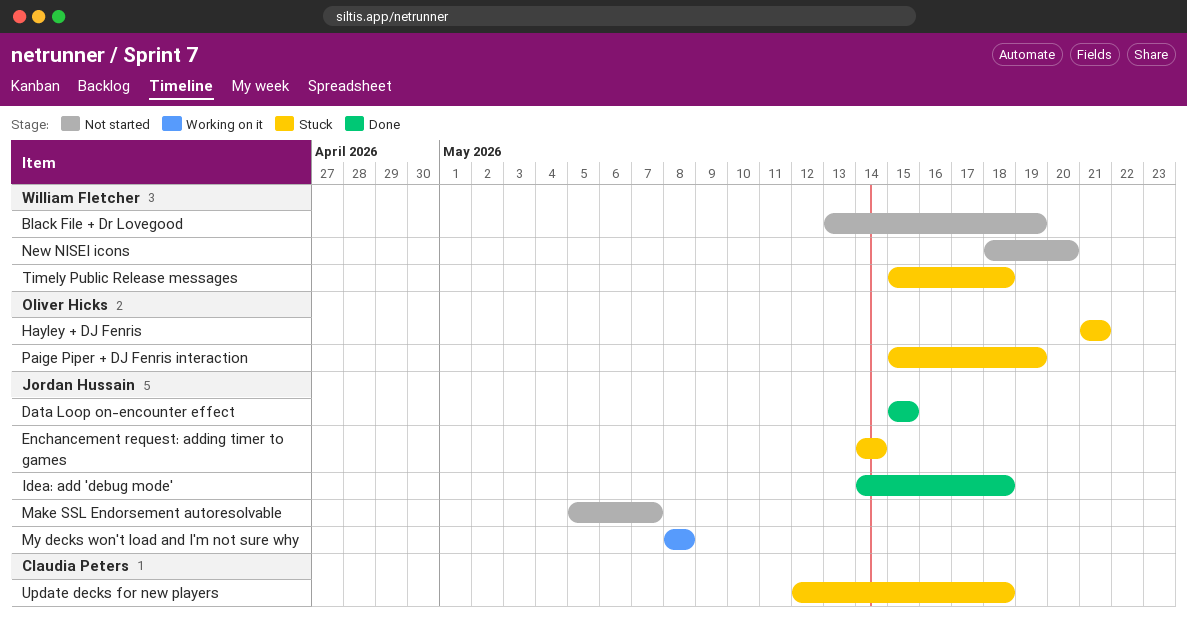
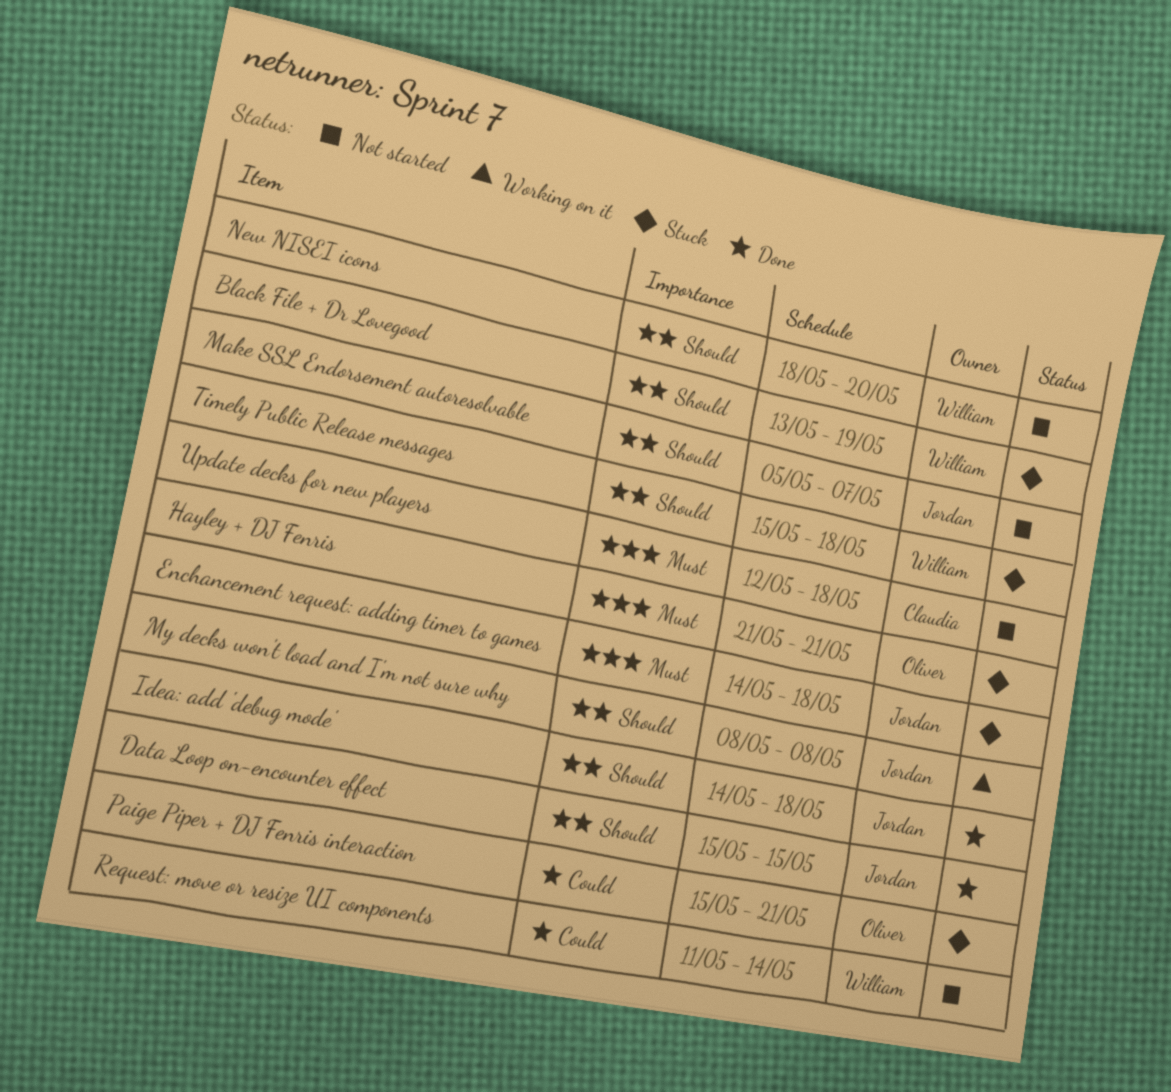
Black File + Dr Lovegood, status: Not started -> Stuck
Enchancement request: adding timer to games, due: May 14 -> May 18
Paige Piper + DJ Fenris interaction, due: May 19 -> May 21
Request: move or resize UI components: none -> present
Update decks for new players, status: Stuck -> Not started

